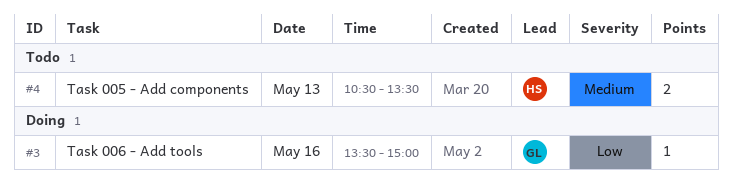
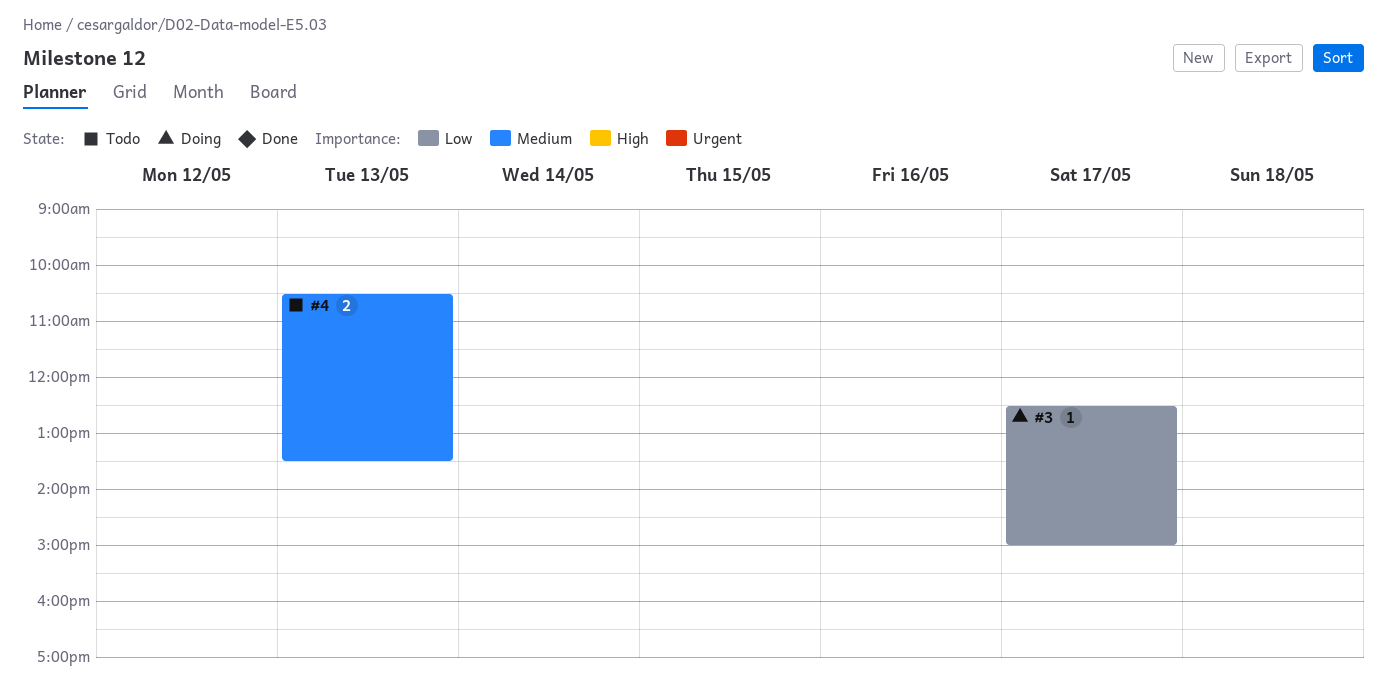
#3, day: May 16 -> May 17
#3, begins: 13:30 -> 12:30

